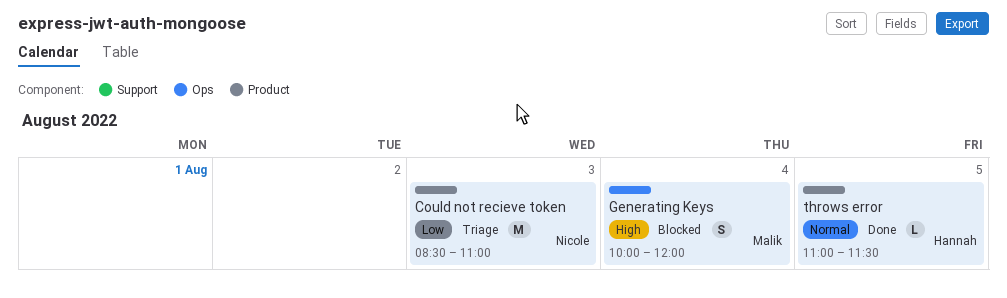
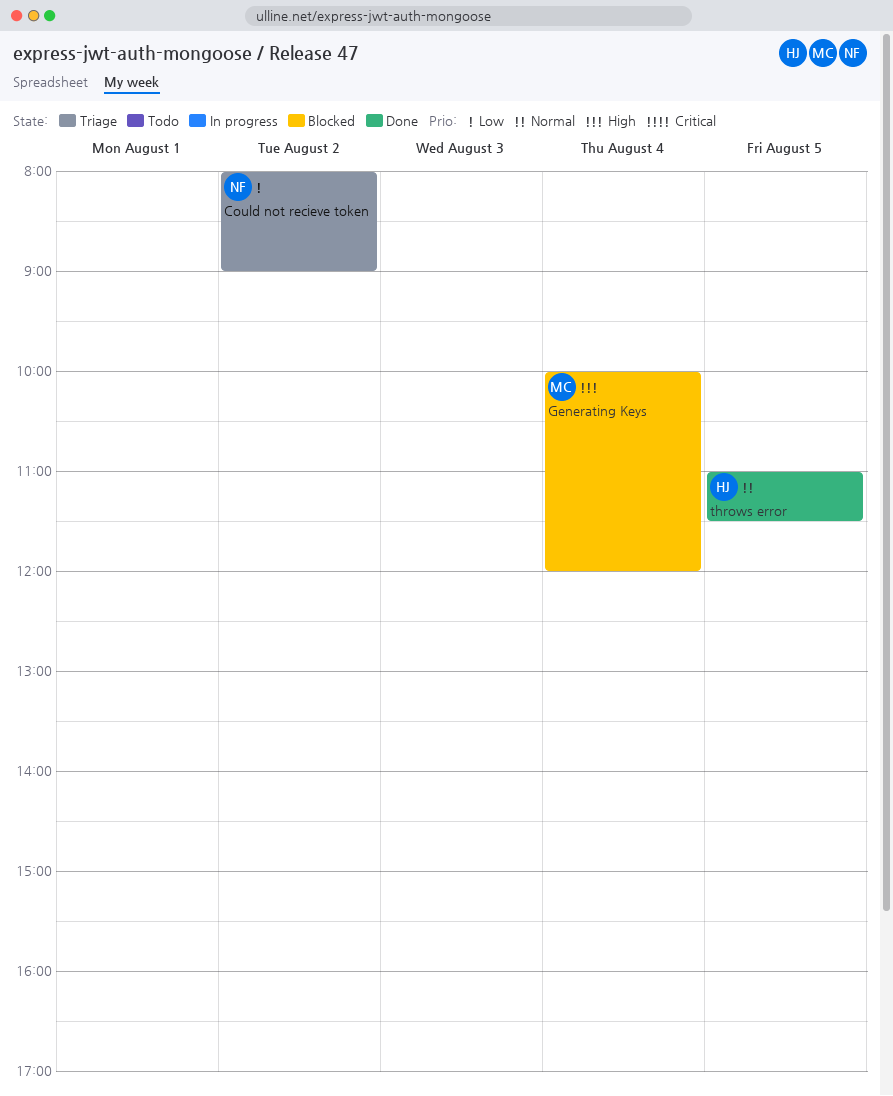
Could not recieve token, day: Aug 3 -> Aug 2
Could not recieve token, begins: 08:30 -> 08:00
Could not recieve token, ends: 11:00 -> 09:00

